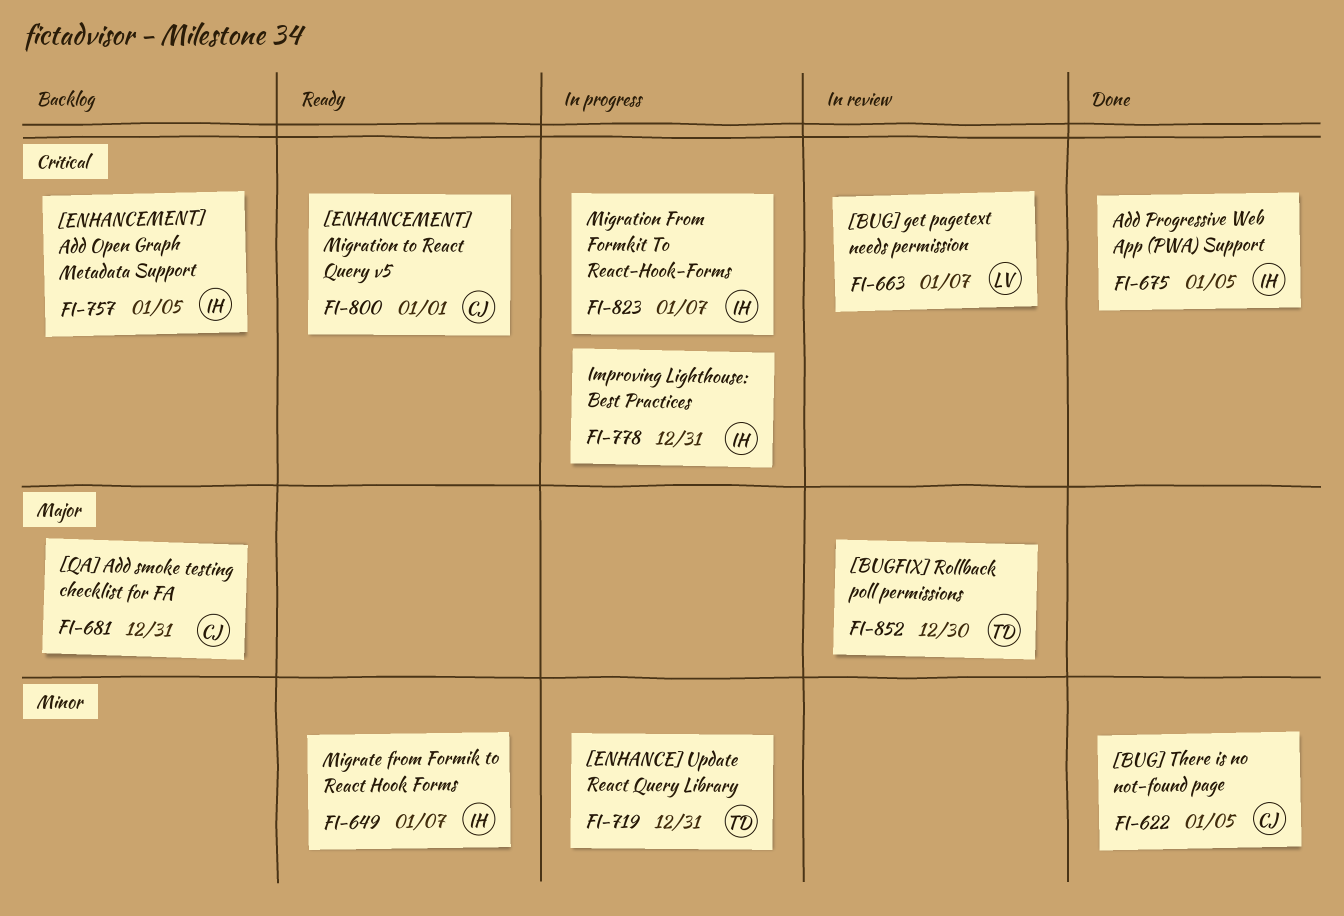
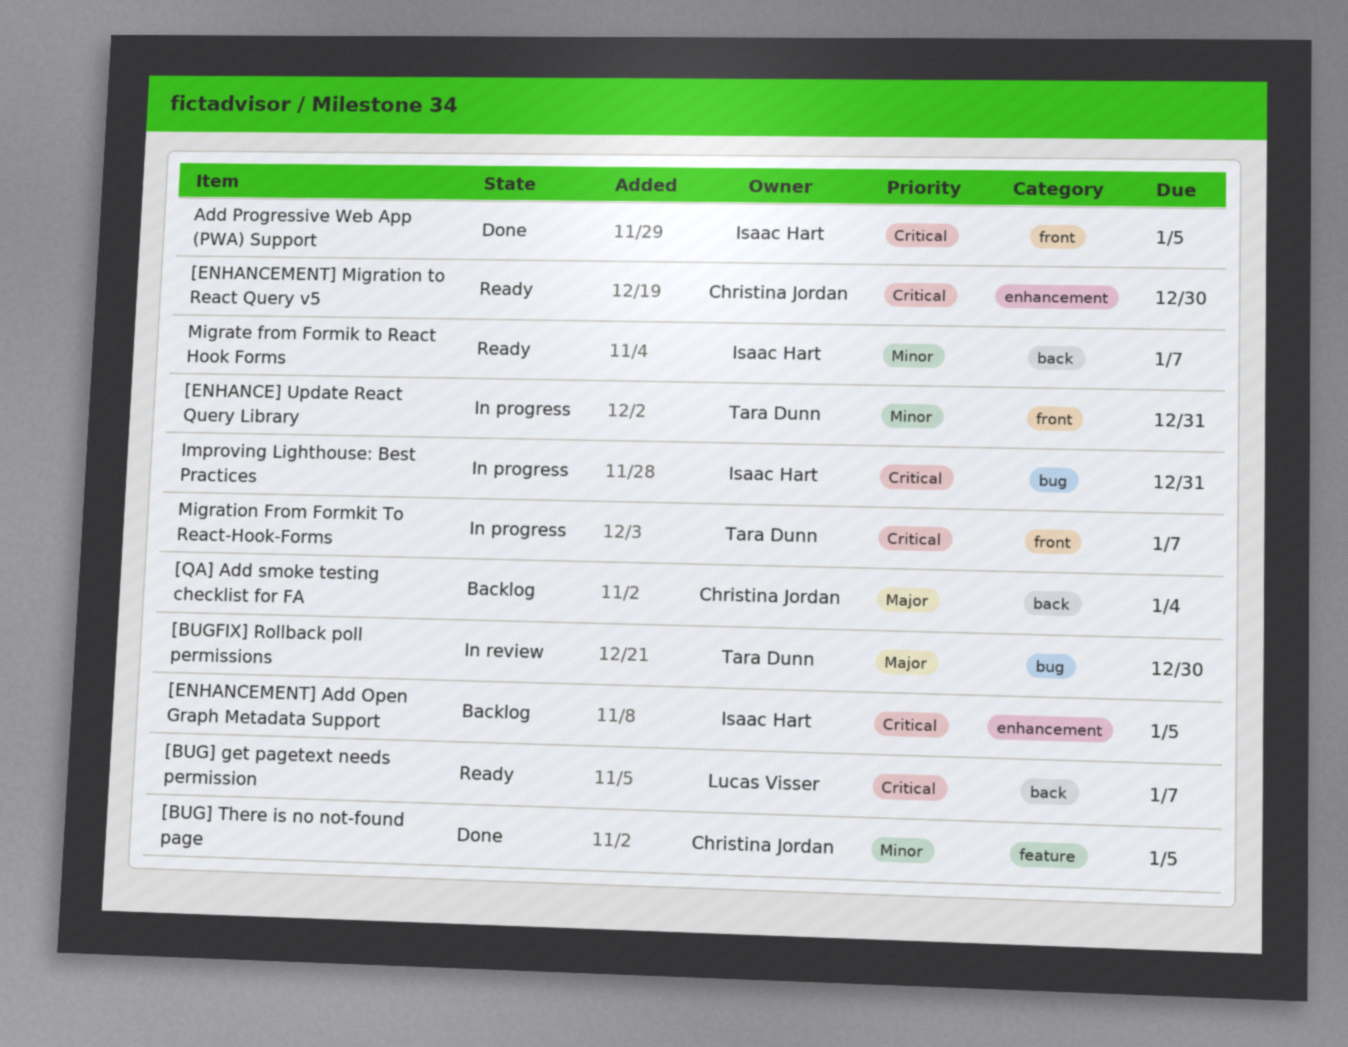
[BUG] get pagetext needs permission, status: In review -> Ready
[ENHANCEMENT] Migration to React Query v5, due: Jan 1 -> Dec 30
[QA] Add smoke testing checklist for FA, due: Dec 31 -> Jan 4
Migration From Formkit To React-Hook-Forms, owner: Isaac Hart -> Tara Dunn

